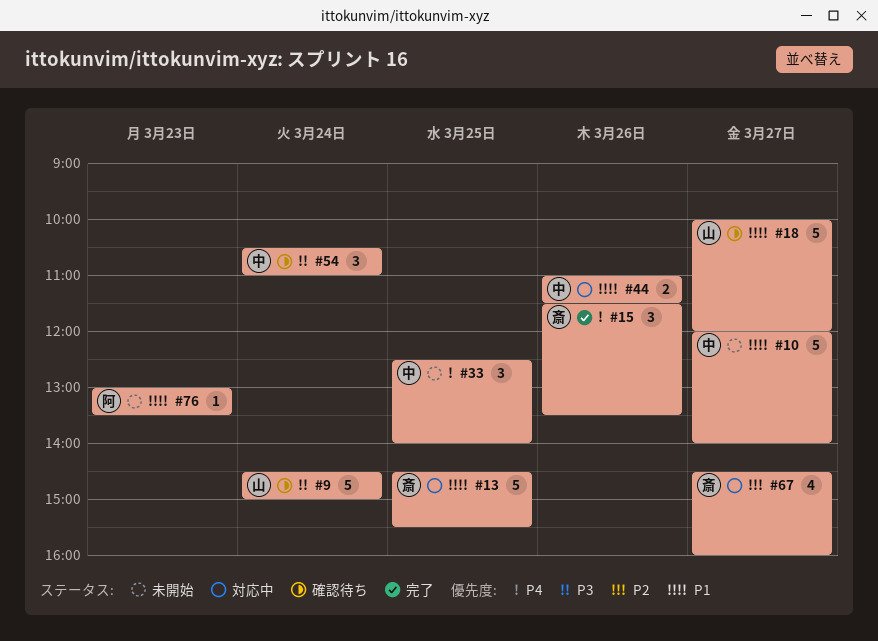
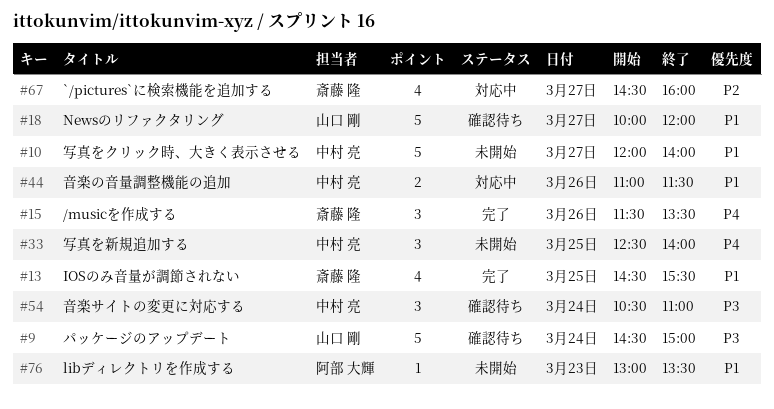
#13, status: 対応中 -> 完了
#13, estimate: 5 -> 4

